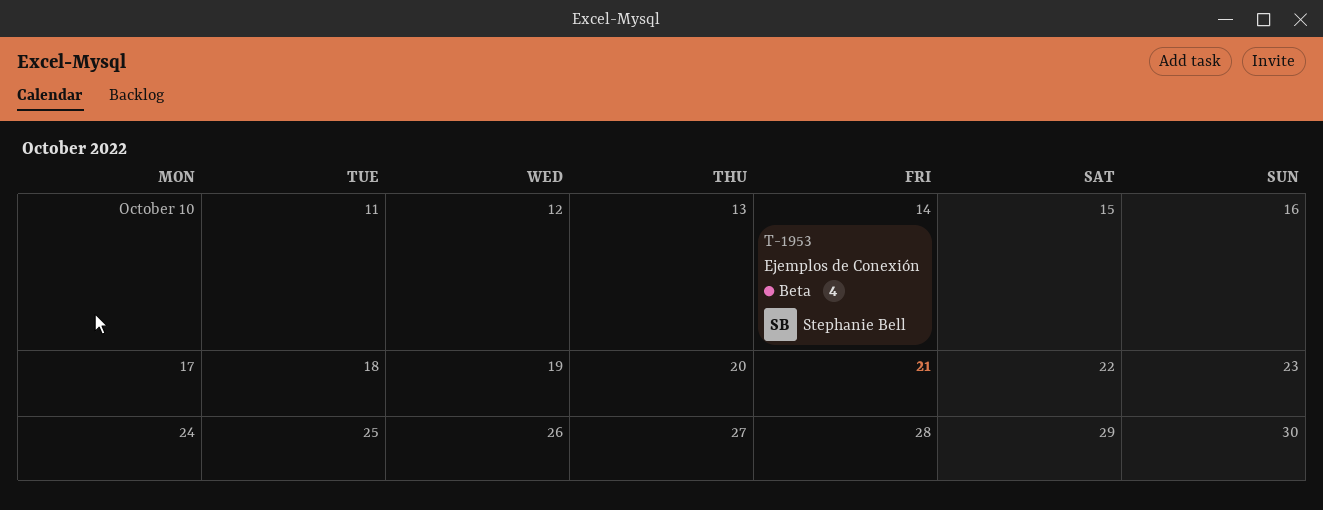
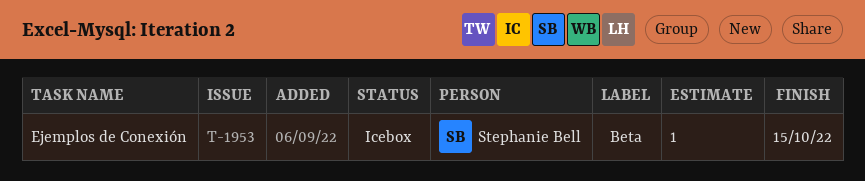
T-1953, estimate: 4 -> 1
T-1953, due: Oct 14 -> Oct 15

